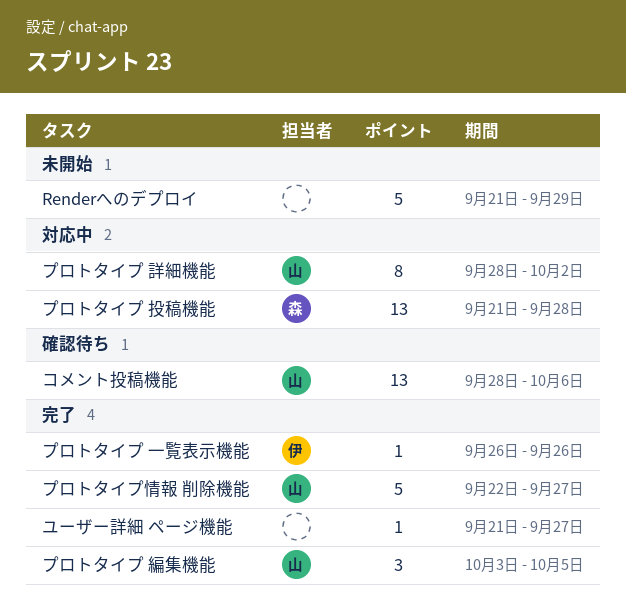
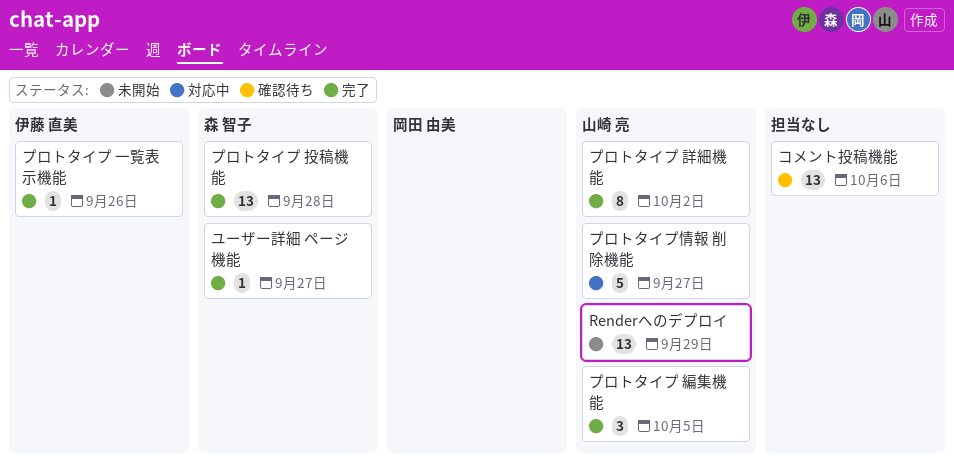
Renderへのデプロイ, owner: none -> 山崎 亮
Renderへのデプロイ, estimate: 5 -> 13
コメント投稿機能, owner: 山崎 亮 -> none
プロトタイプ 投稿機能, status: 対応中 -> 完了
プロトタイプ 詳細機能, status: 対応中 -> 完了
プロトタイプ情報 削除機能, status: 完了 -> 対応中
ユーザー詳細 ページ機能, owner: none -> 森 智子

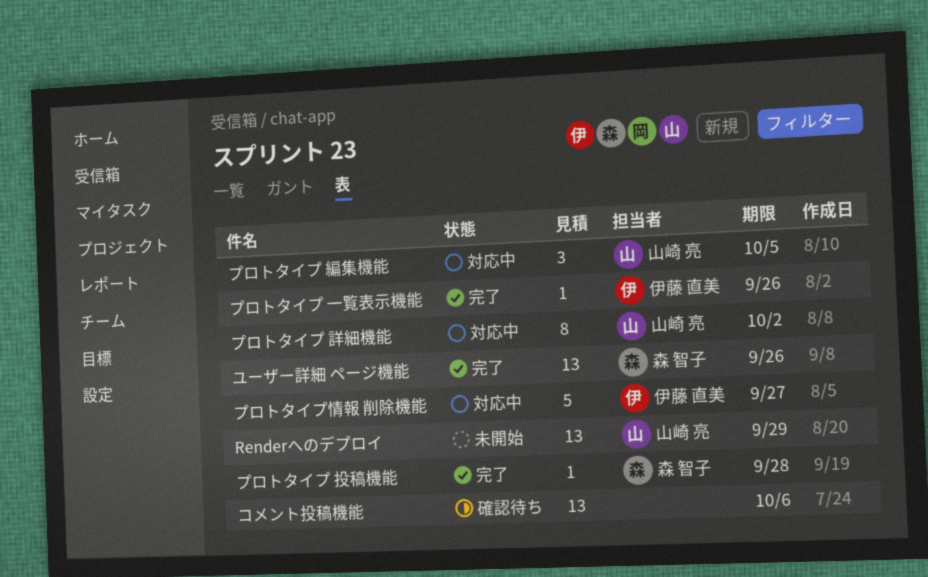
プロトタイプ 投稿機能, estimate: 13 -> 1
プロトタイプ 編集機能, status: 完了 -> 対応中
プロトタイプ 詳細機能, status: 完了 -> 対応中
プロトタイプ情報 削除機能, owner: 山崎 亮 -> 伊藤 直美
ユーザー詳細 ページ機能, estimate: 1 -> 13
ユーザー詳細 ページ機能, due: Sep 27 -> Sep 26

